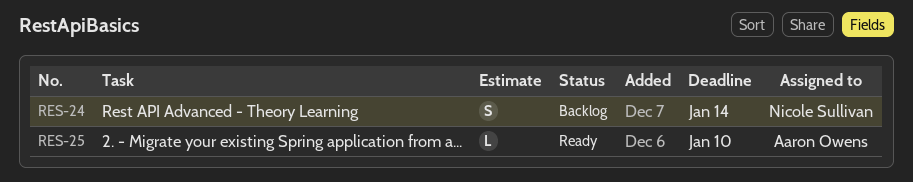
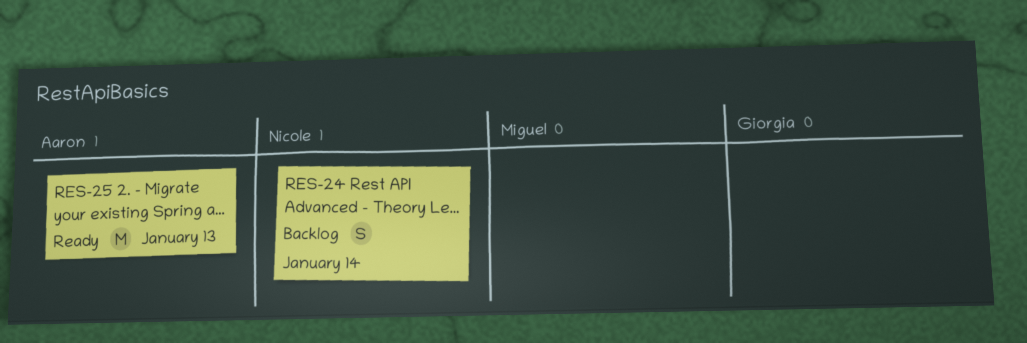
RES-25, estimate: L -> M
RES-25, due: Jan 10 -> Jan 13

